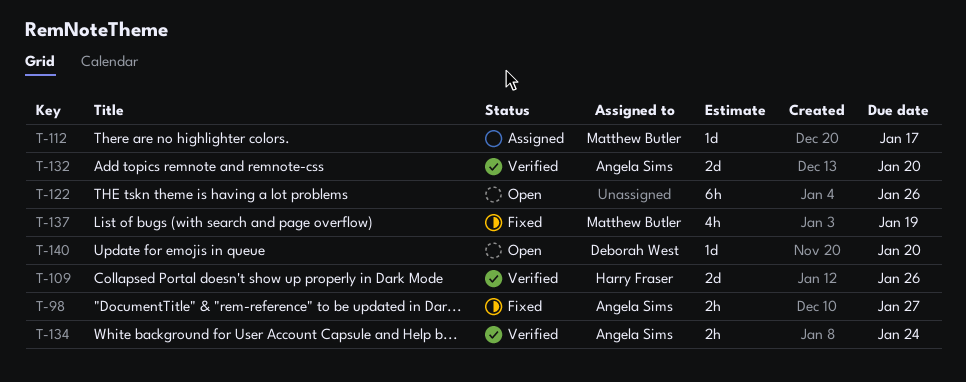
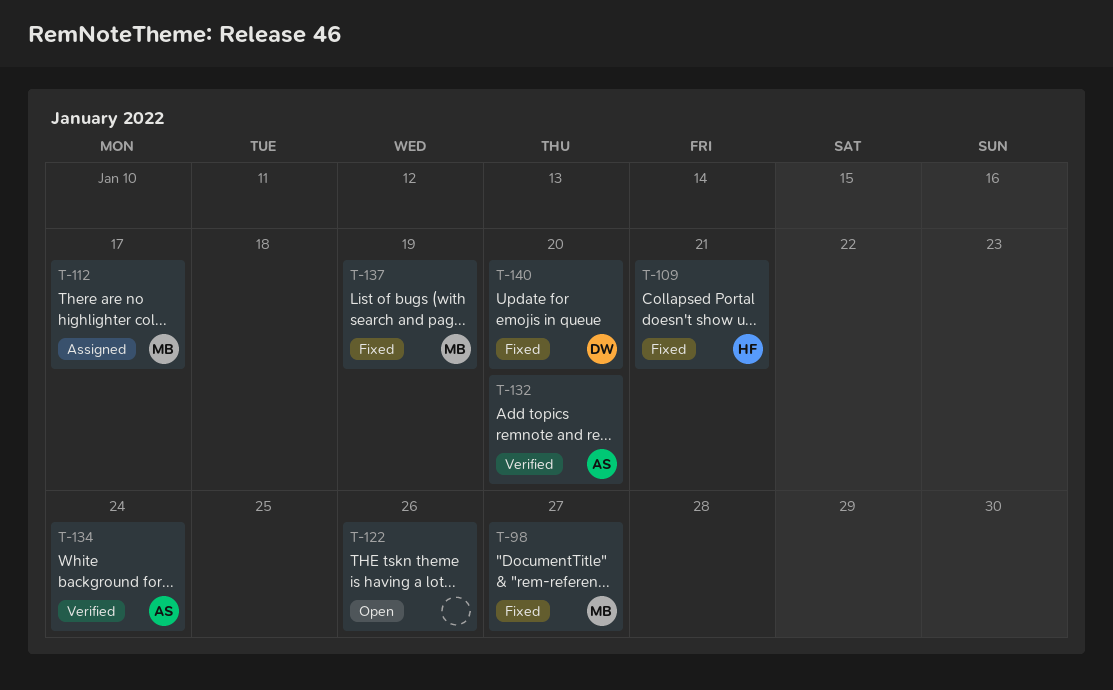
T-98, owner: Angela Sims -> Matthew Butler
T-109, status: Verified -> Fixed
T-109, due: Jan 26 -> Jan 21
T-140, status: Open -> Fixed

